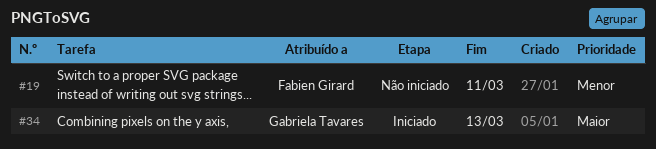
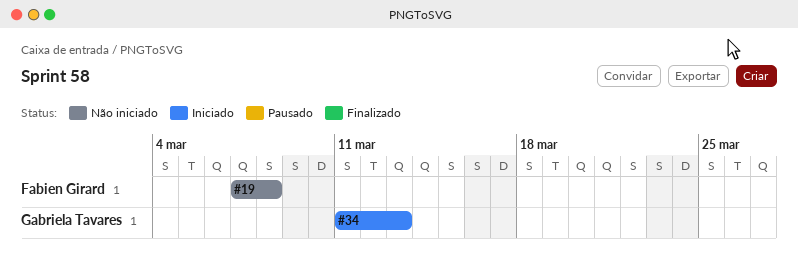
#19, due: Mar 11 -> Mar 8

